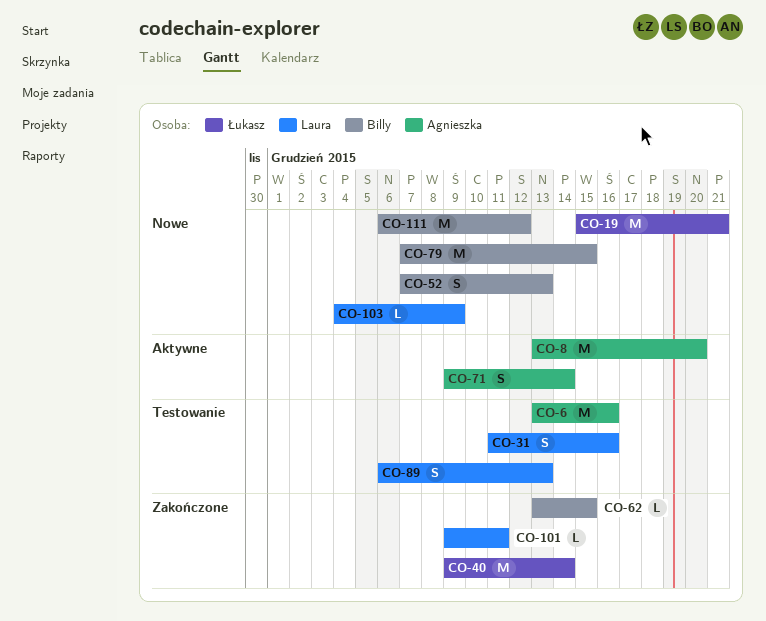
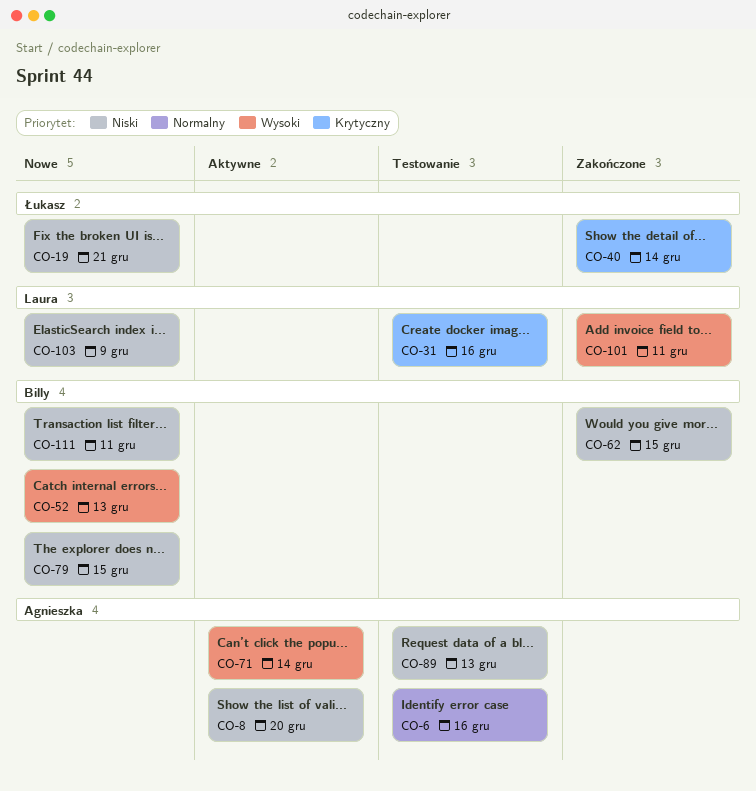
CO-89, owner: Laura -> Agnieszka
CO-111, due: Dec 12 -> Dec 11

